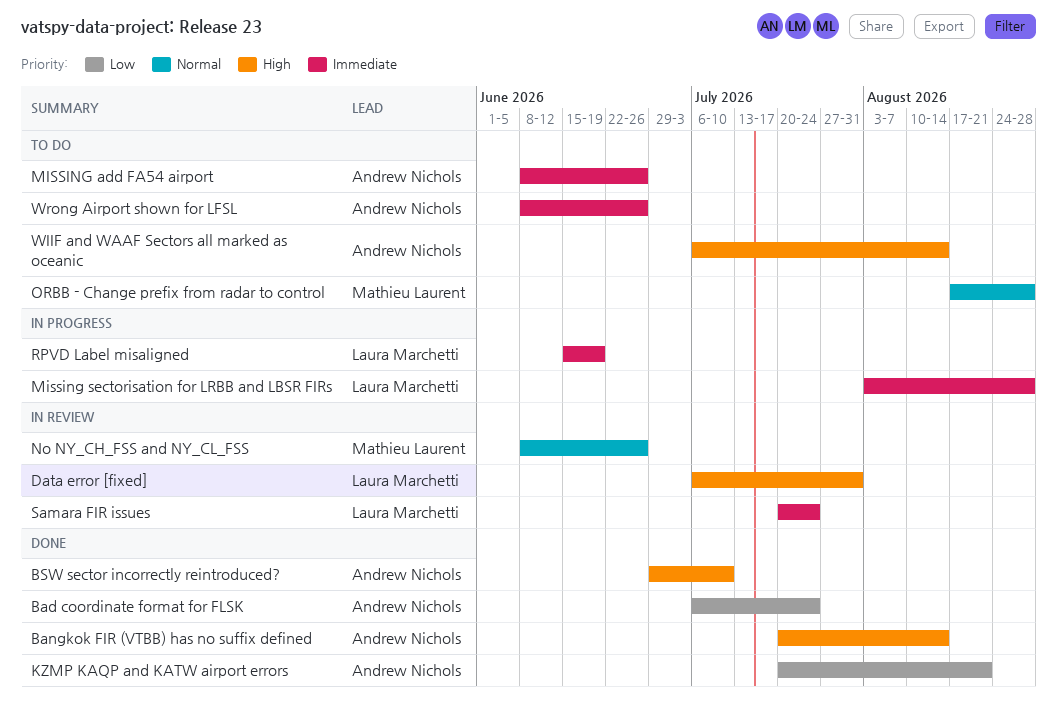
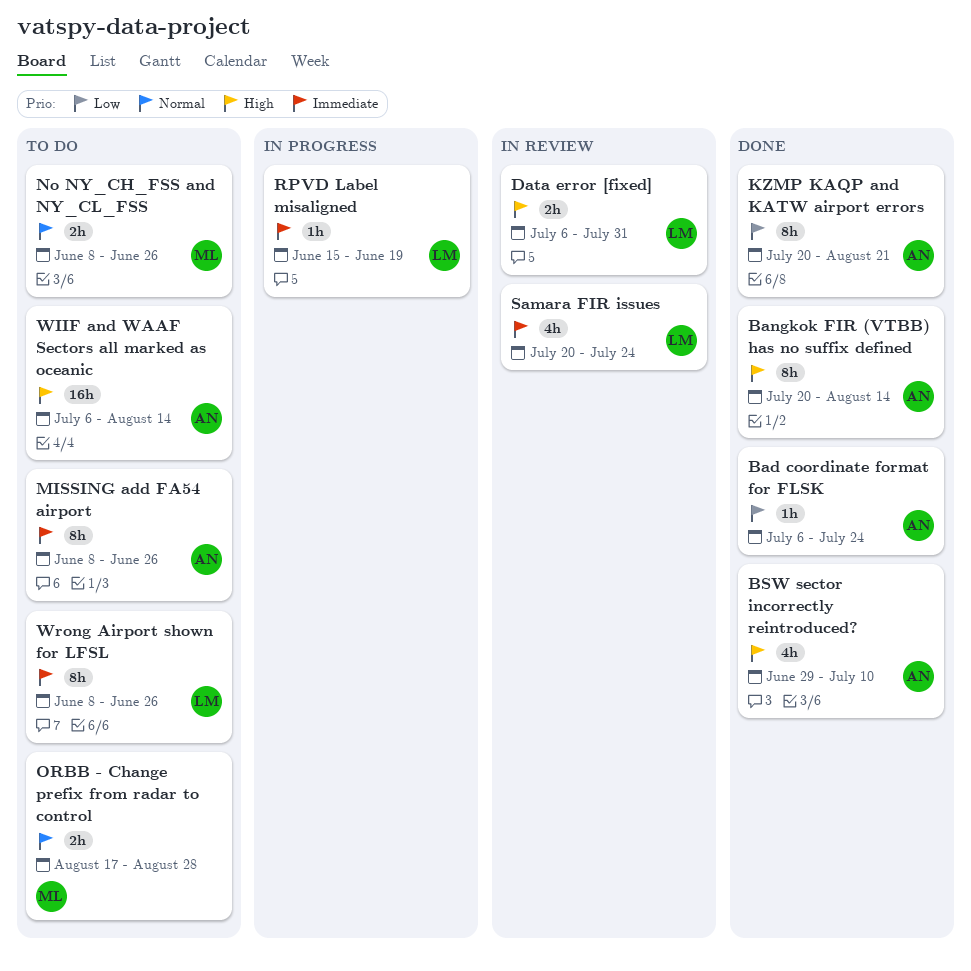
Missing sectorisation for LRBB and LBSR FIRs: present -> none
No NY_CH_FSS and NY_CL_FSS, status: In review -> To do
Wrong Airport shown for LFSL, owner: Andrew Nichols -> Laura Marchetti

